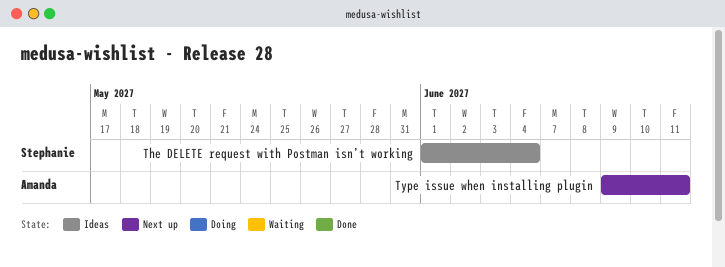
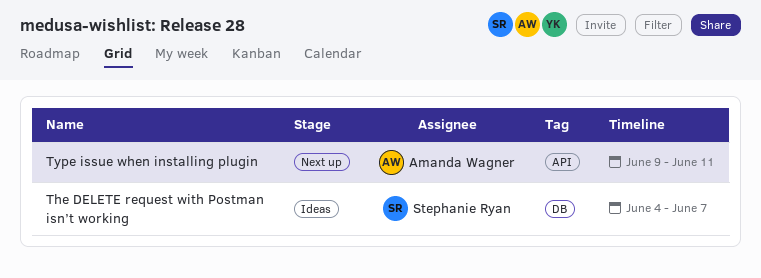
The DELETE request with Postman isn’t working, start: Jun 1 -> Jun 4
The DELETE request with Postman isn’t working, due: Jun 4 -> Jun 7

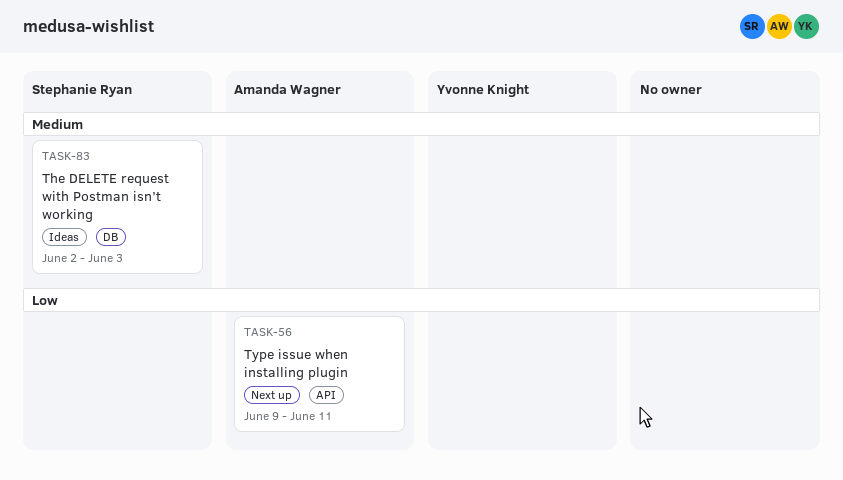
The DELETE request with Postman isn’t working, start: Jun 4 -> Jun 2
The DELETE request with Postman isn’t working, due: Jun 7 -> Jun 3

